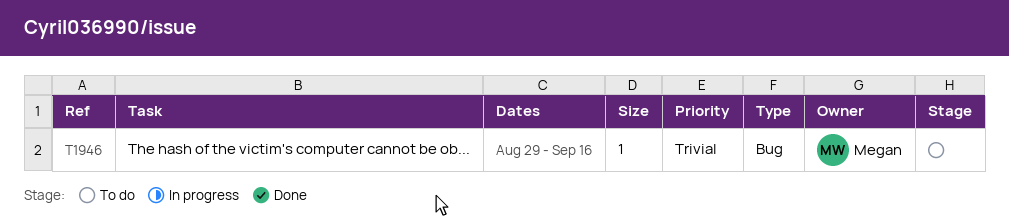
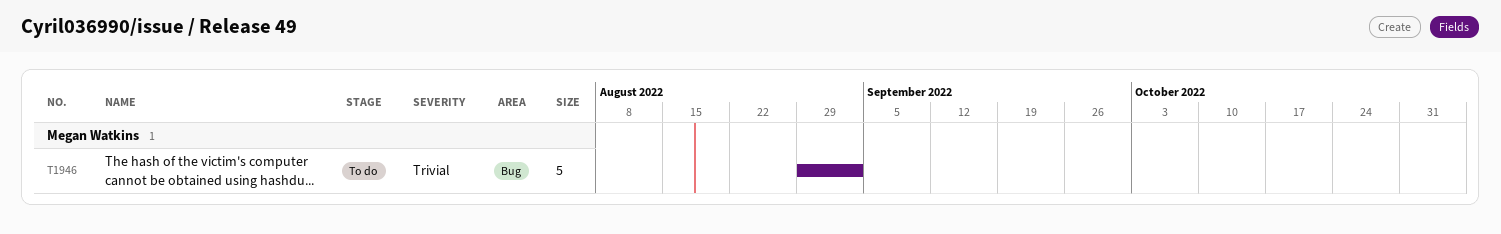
T1946, estimate: 1 -> 5
T1946, due: Sep 16 -> Sep 2

